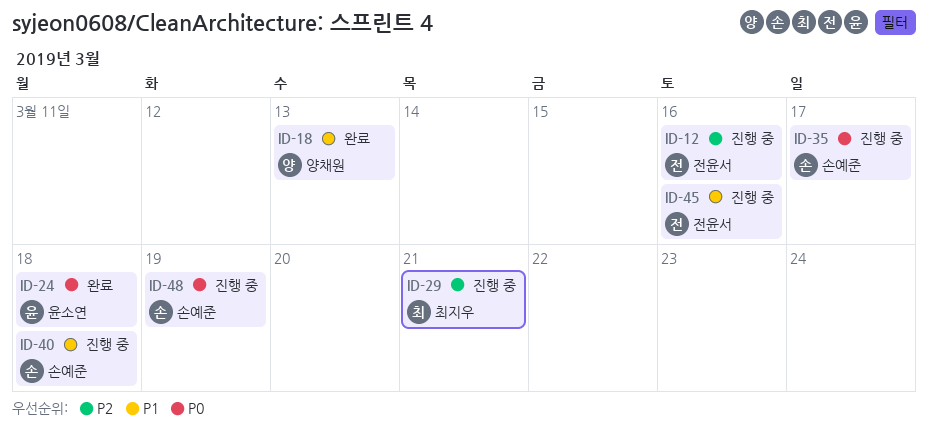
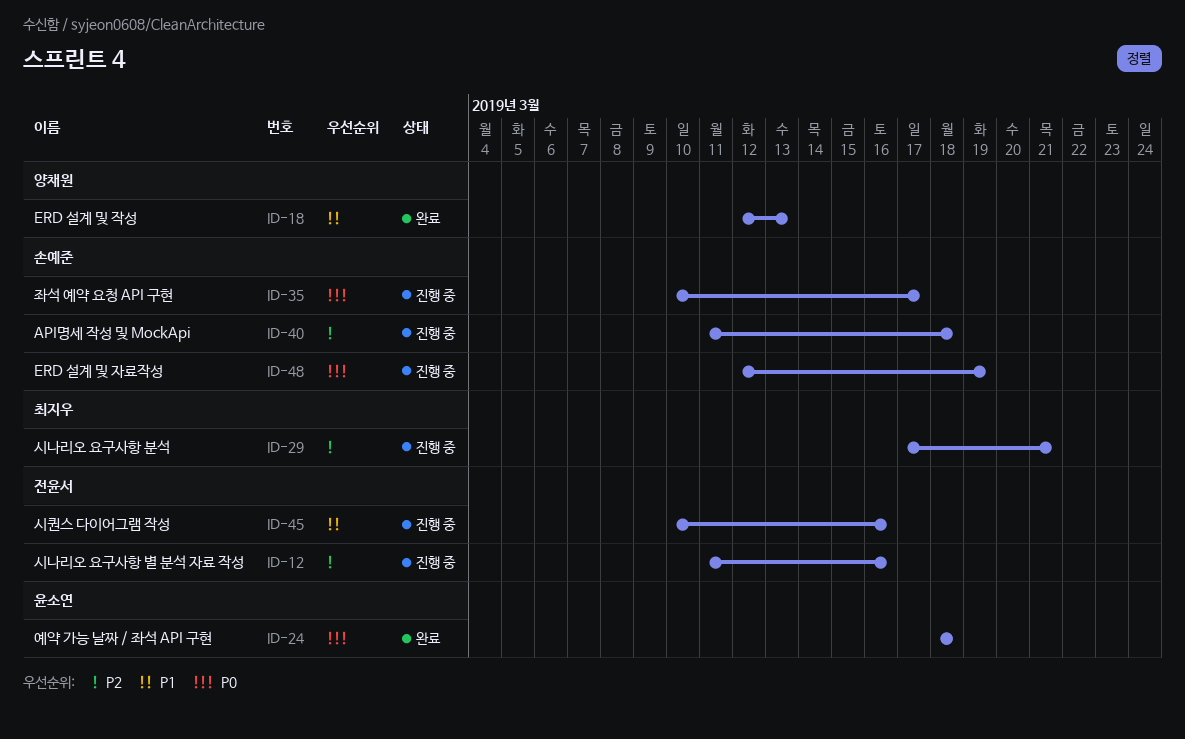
ID-40, priority: P1 -> P2

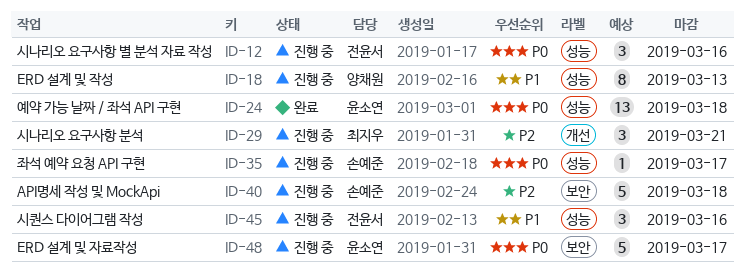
ID-12, priority: P2 -> P0
ID-18, status: 완료 -> 진행 중
ID-48, owner: 손예준 -> 윤소연
ID-48, due: Mar 19 -> Mar 17

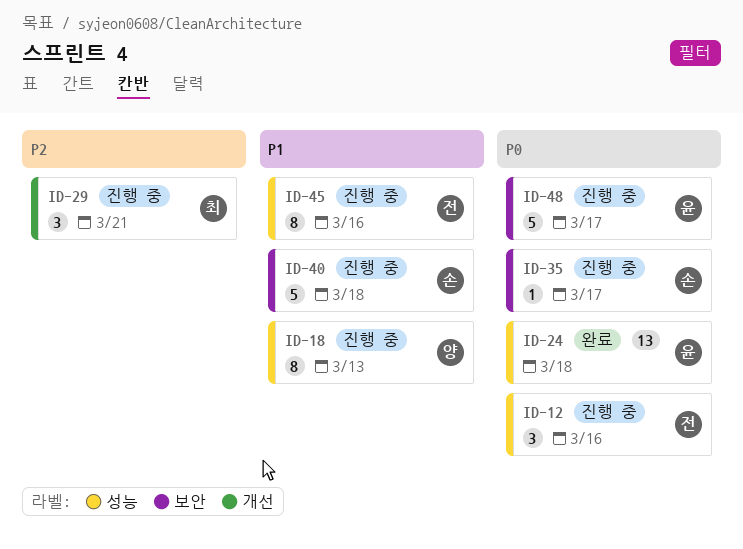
ID-35, label: 성능 -> 보안
ID-40, priority: P2 -> P1
ID-45, estimate: 3 -> 8

